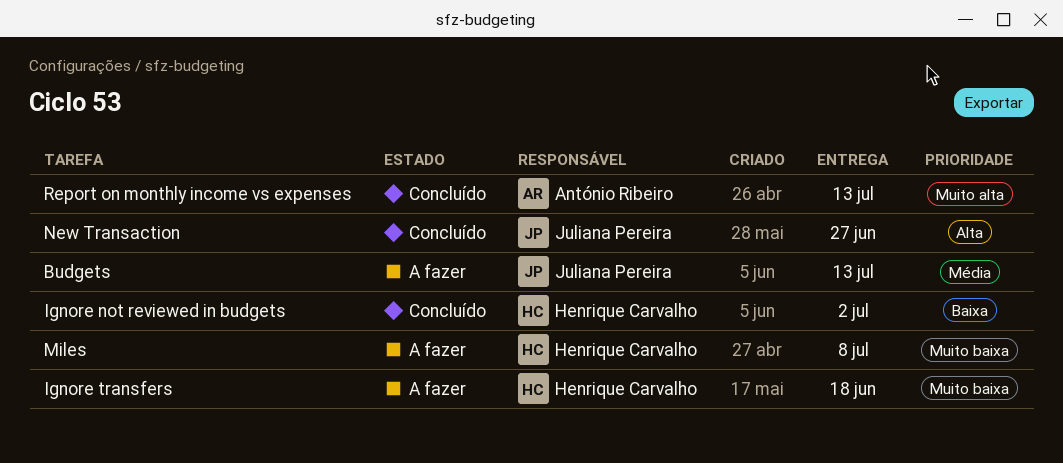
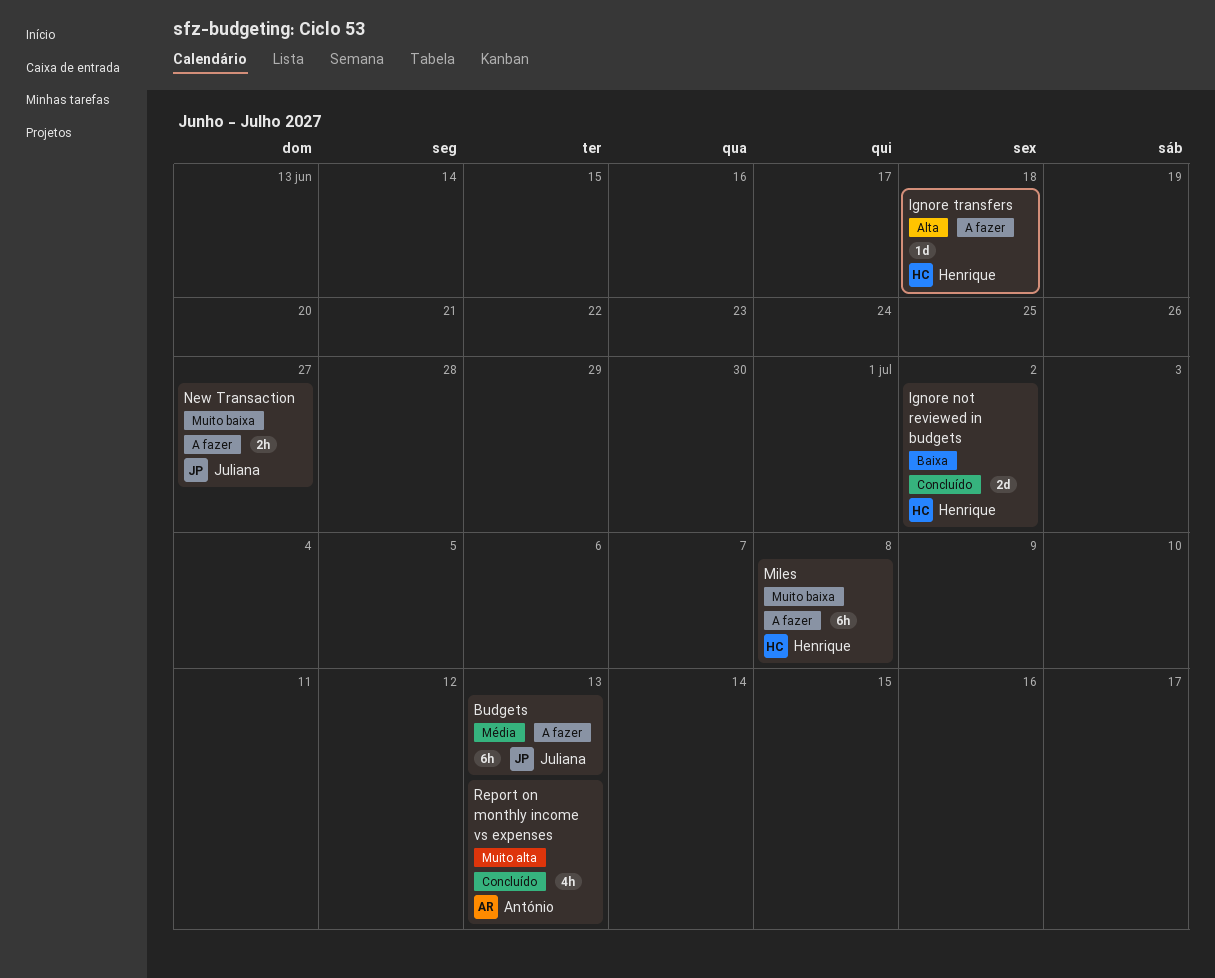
Ignore transfers, priority: Muito baixa -> Alta
New Transaction, status: Concluído -> A fazer
New Transaction, priority: Alta -> Muito baixa

